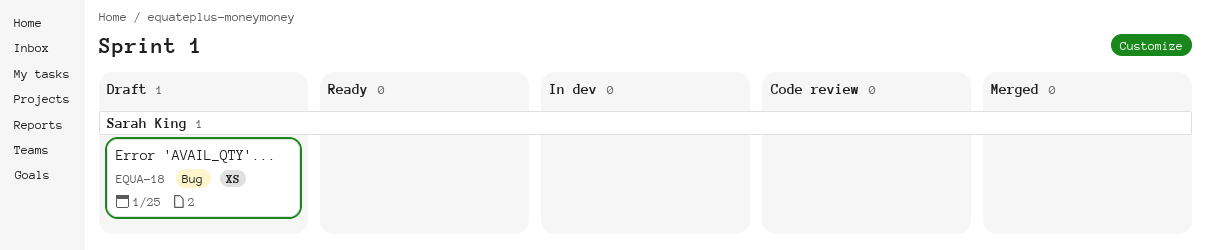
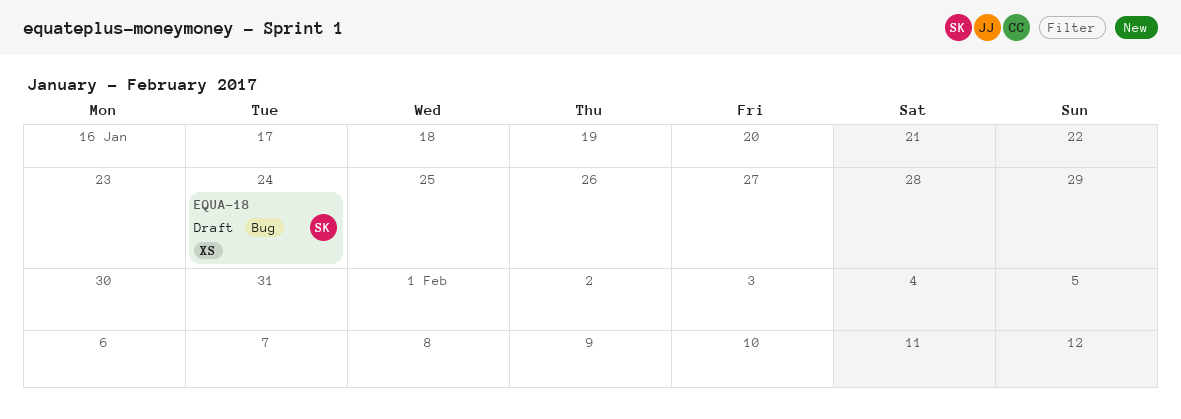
EQUA-18, due: Jan 25 -> Jan 24

